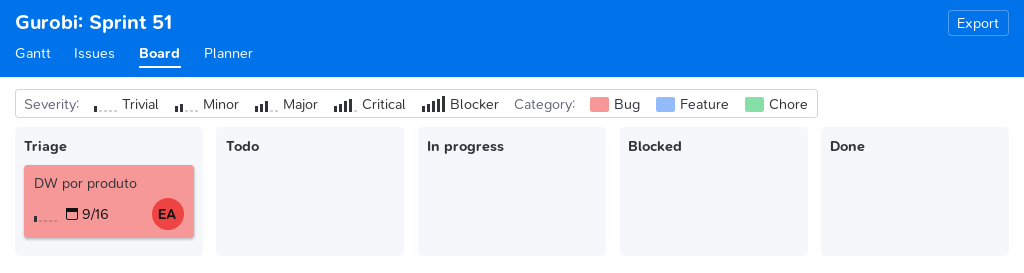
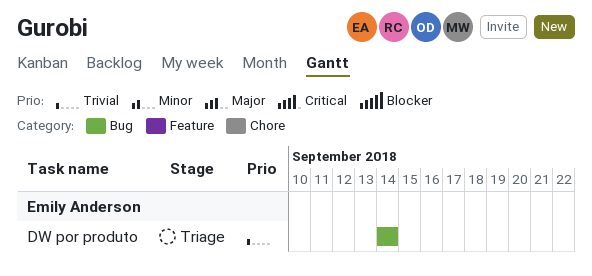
DW por produto, due: Sep 16 -> Sep 14

